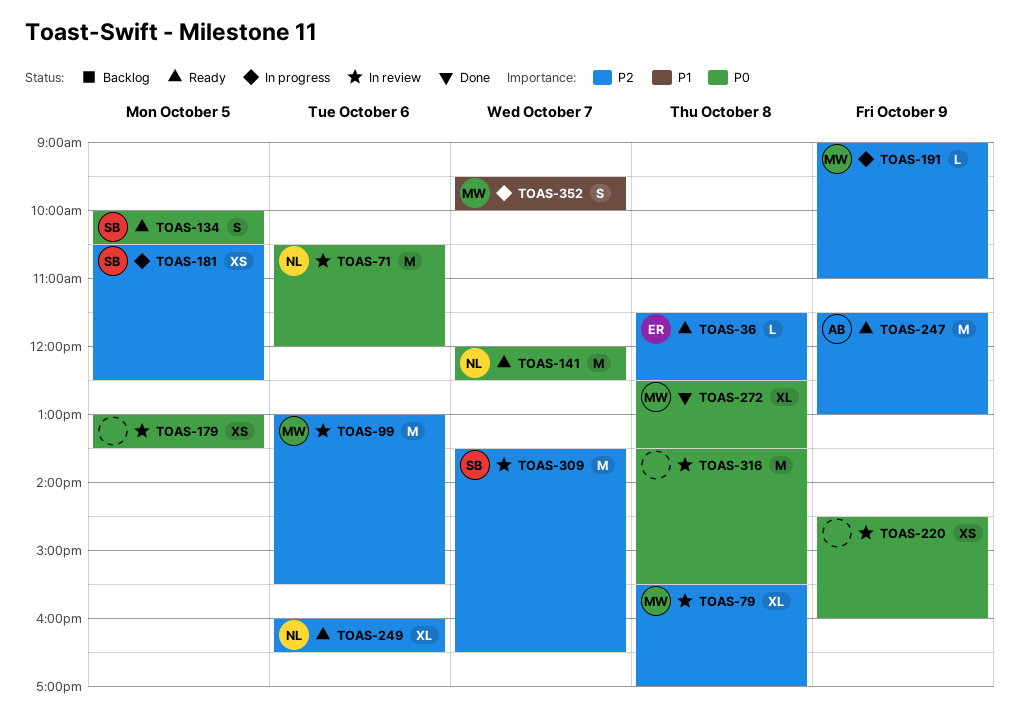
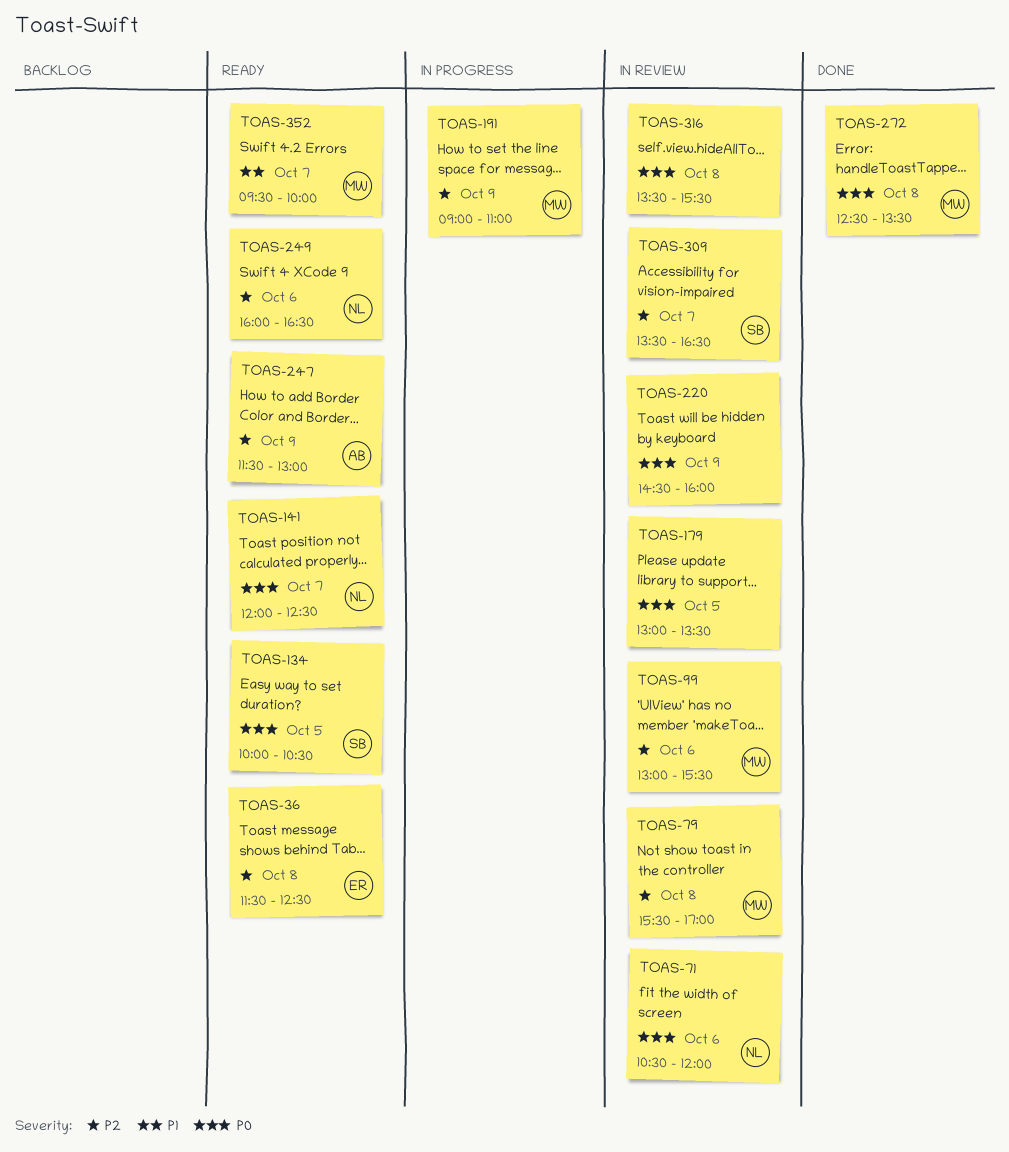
TOAS-181: present -> none
TOAS-352, status: In progress -> Ready

